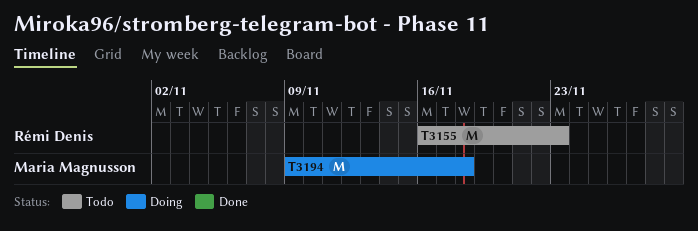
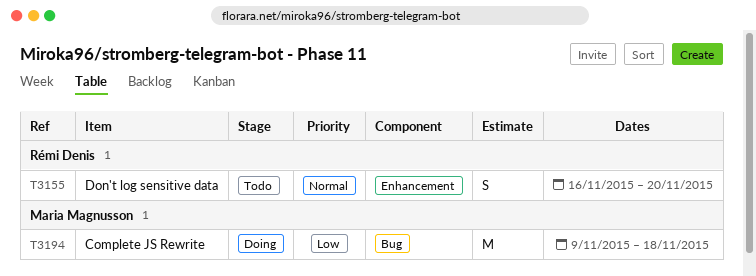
T3155, estimate: M -> S
T3155, due: Nov 23 -> Nov 20

